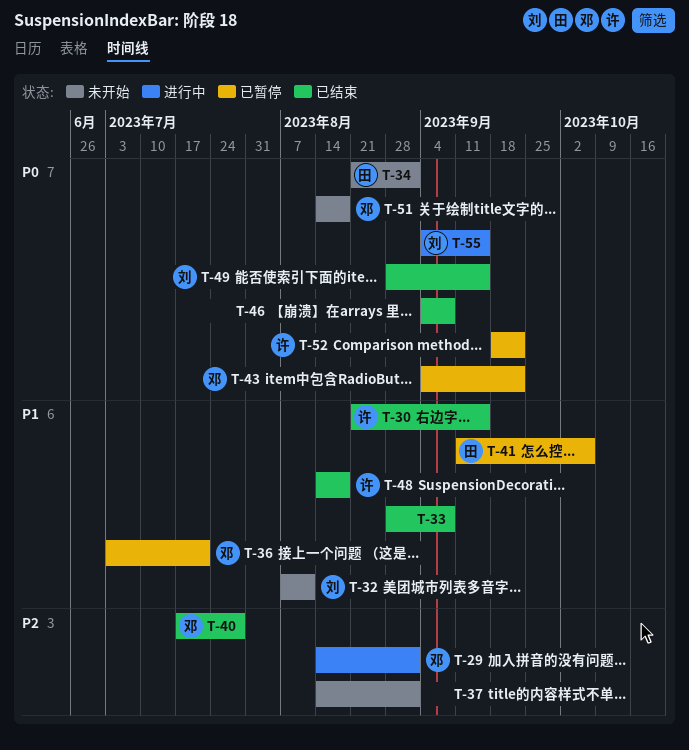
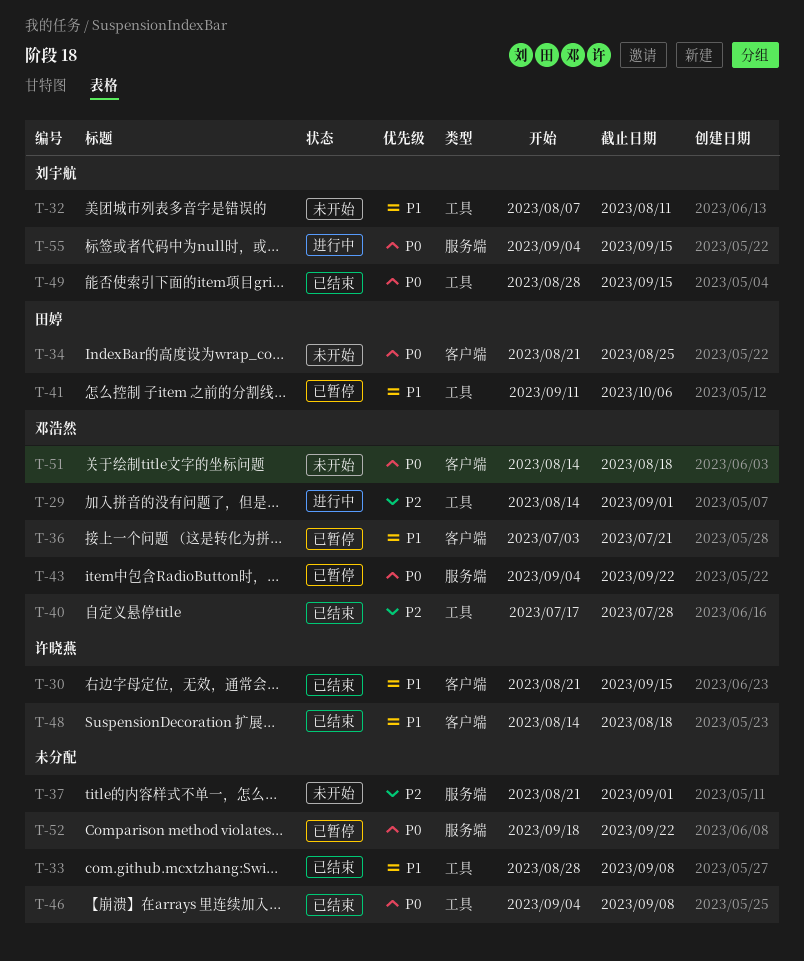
T-34, due: Sep 1 -> Aug 25
T-37, start: Aug 14 -> Aug 21
T-52, owner: 许晓燕 -> none

